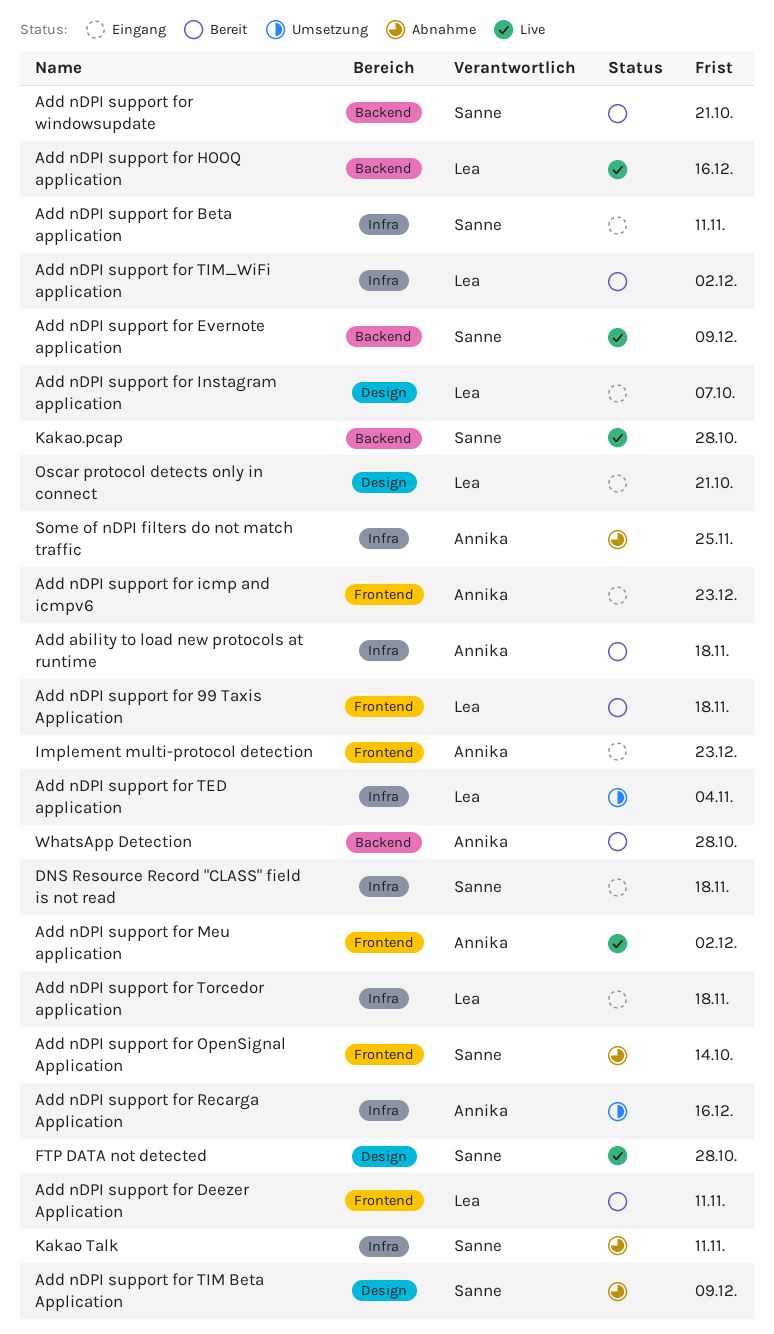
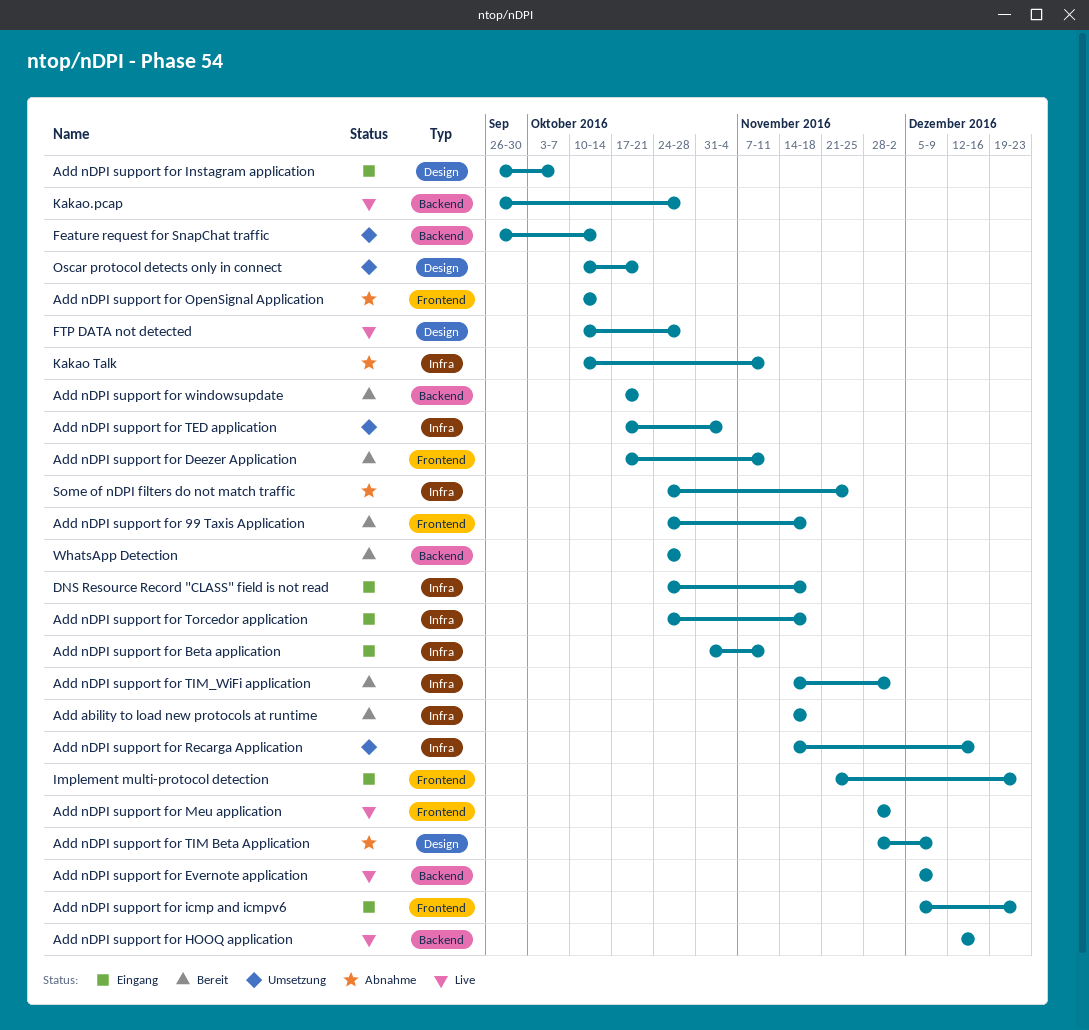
Feature request for SnapChat traffic: none -> present
Oscar protocol detects only in connect, status: Eingang -> Umsetzung

